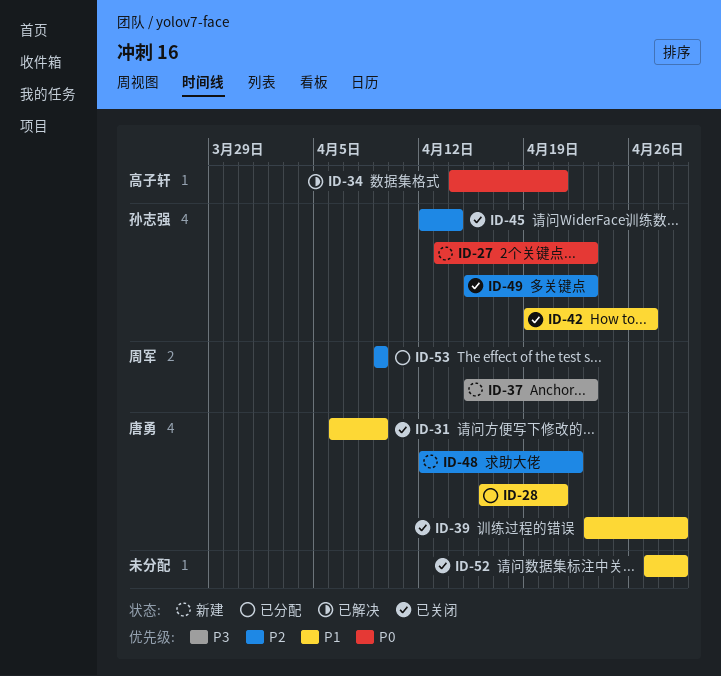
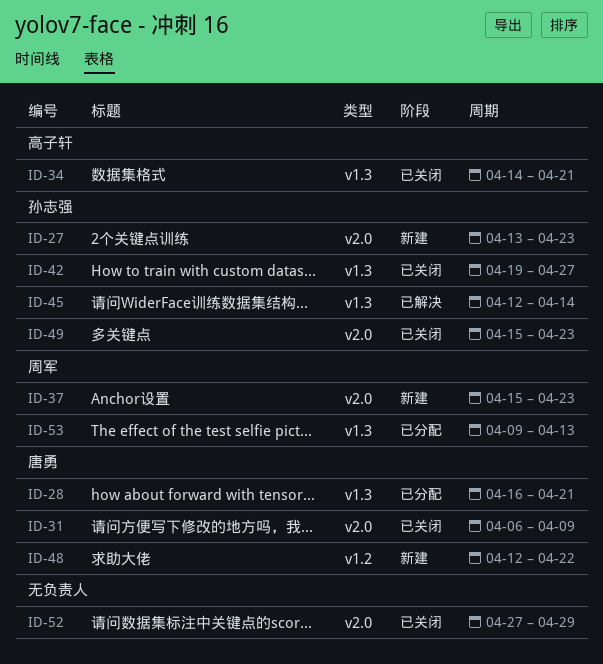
ID-34, status: 已解决 -> 已关闭
ID-39: present -> none
ID-45, status: 已关闭 -> 已解决
ID-53, due: Apr 9 -> Apr 13

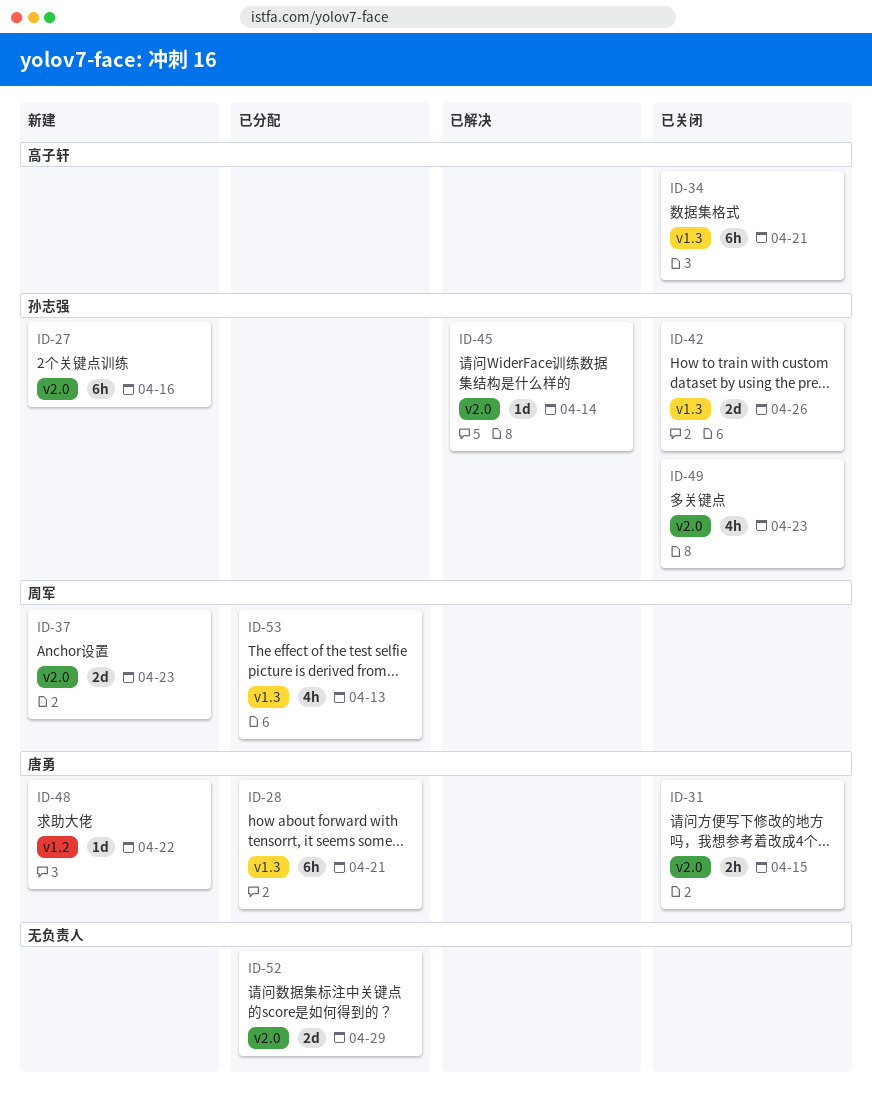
ID-27, due: Apr 23 -> Apr 16
ID-31, due: Apr 9 -> Apr 15
ID-42, due: Apr 27 -> Apr 26
ID-45, label: v1.3 -> v2.0
ID-52, status: 已关闭 -> 已分配

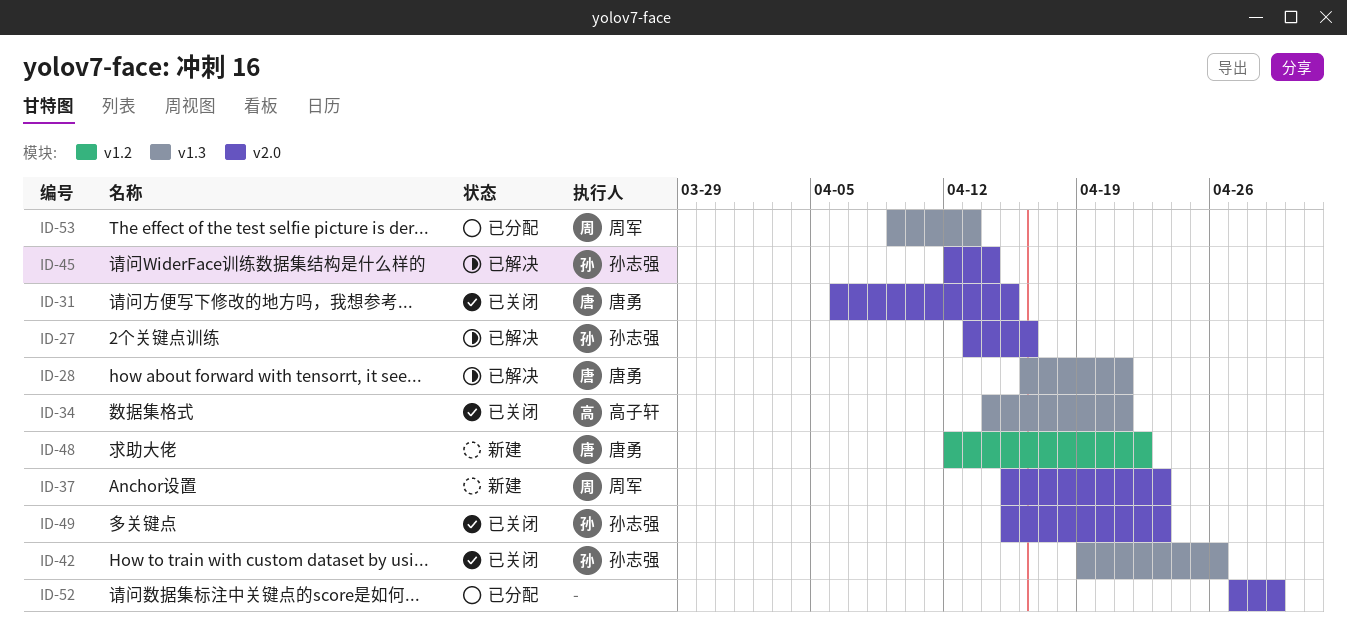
ID-27, status: 新建 -> 已解决
ID-28, status: 已分配 -> 已解决

